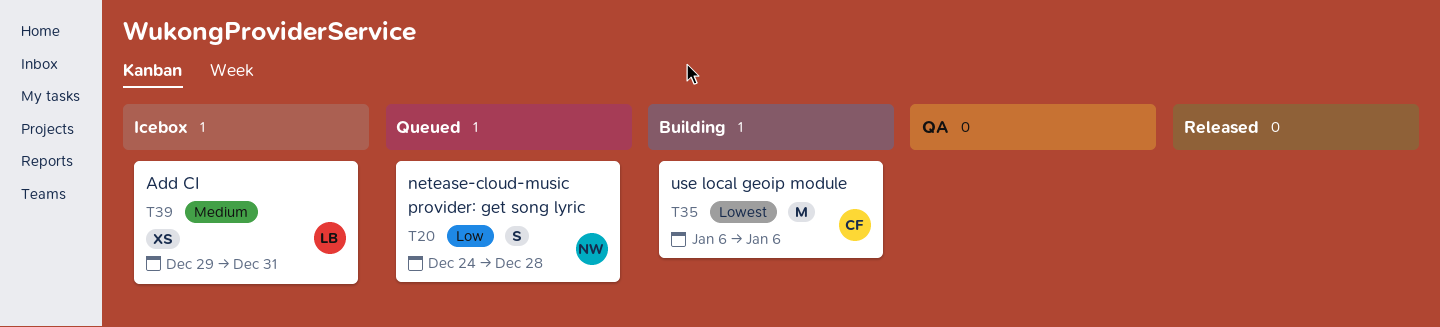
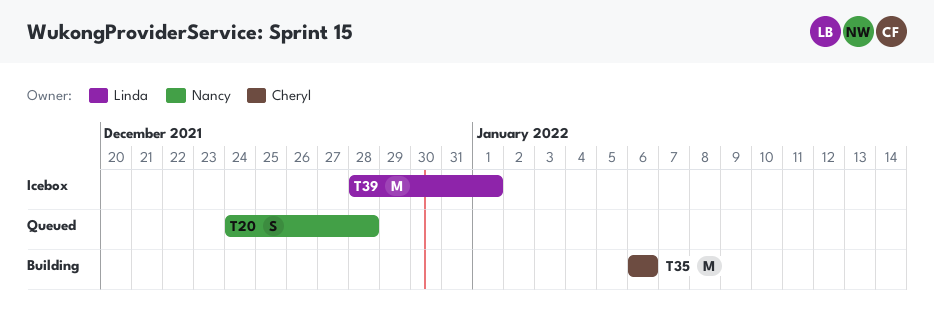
T39, estimate: XS -> M
T39, start: Dec 29 -> Dec 28
T39, due: Dec 31 -> Jan 1

